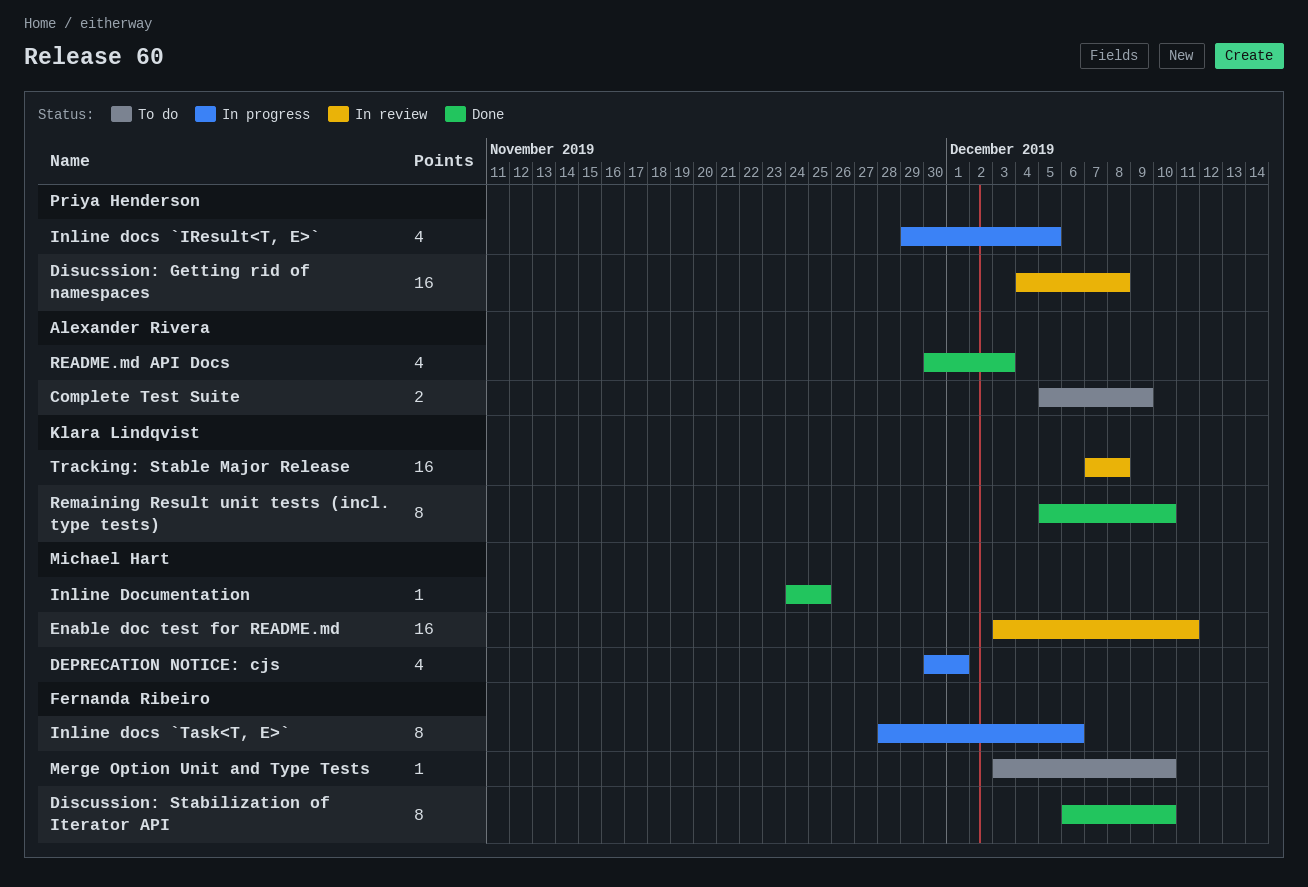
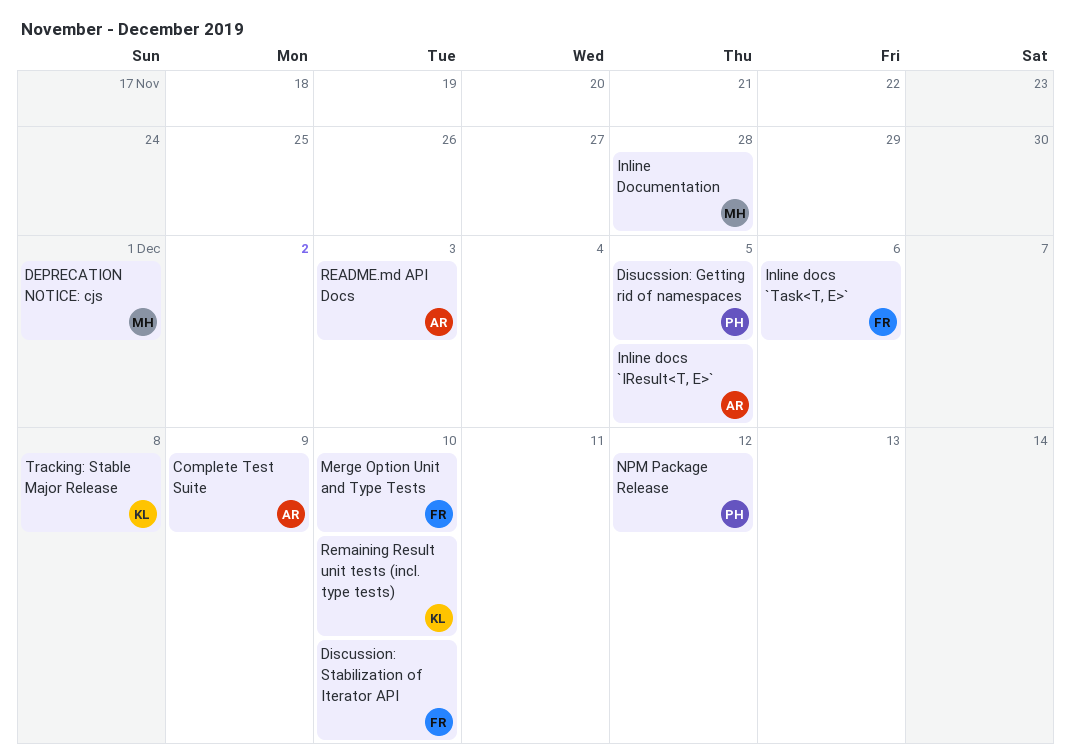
Disucssion: Getting rid of namespaces, due: Dec 8 -> Dec 5
Enable doc test for README.md: present -> none
Inline docs `IResult<T, E>`, owner: Priya Henderson -> Alexander Rivera
Inline Documentation, due: Nov 25 -> Nov 28
NPM Package Release: none -> present

